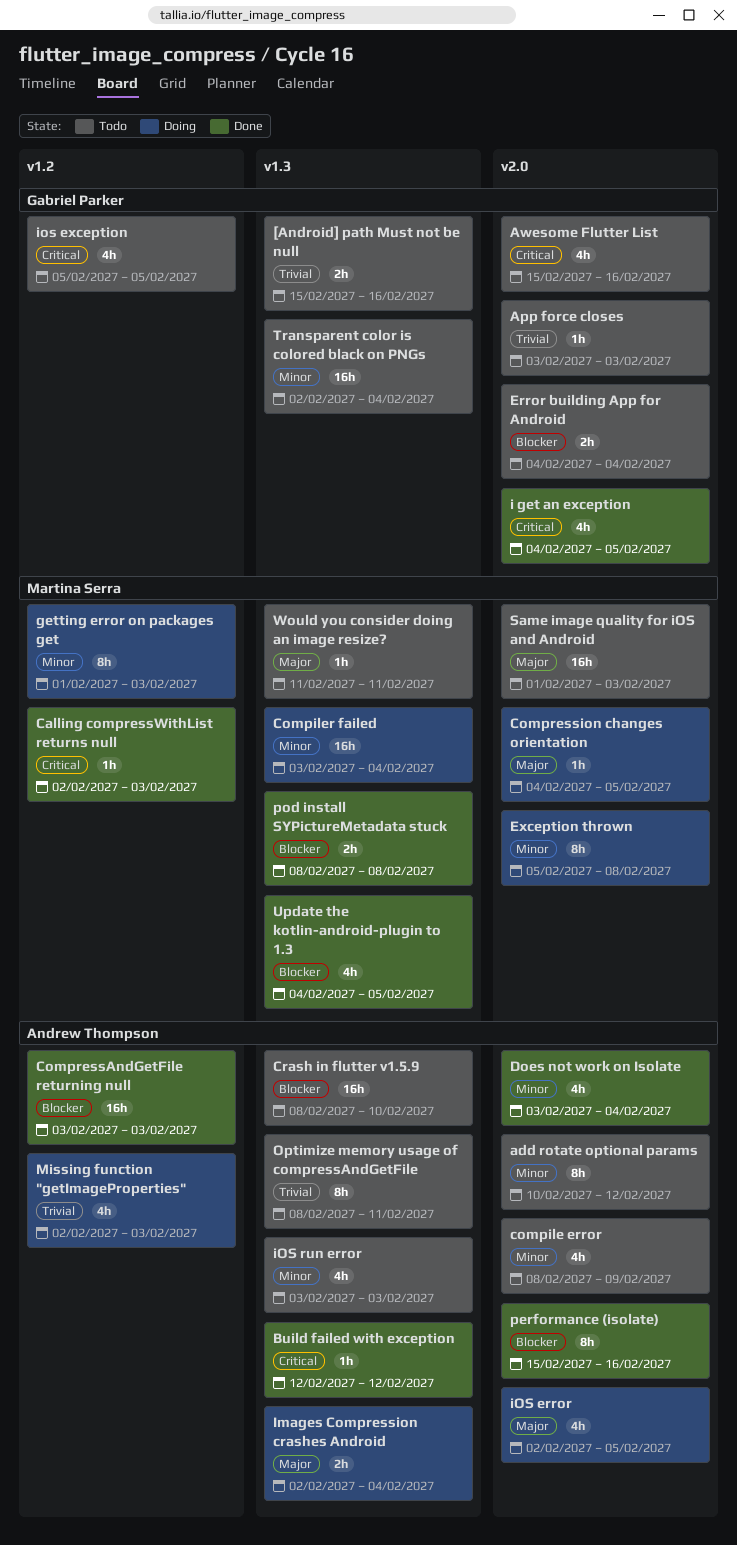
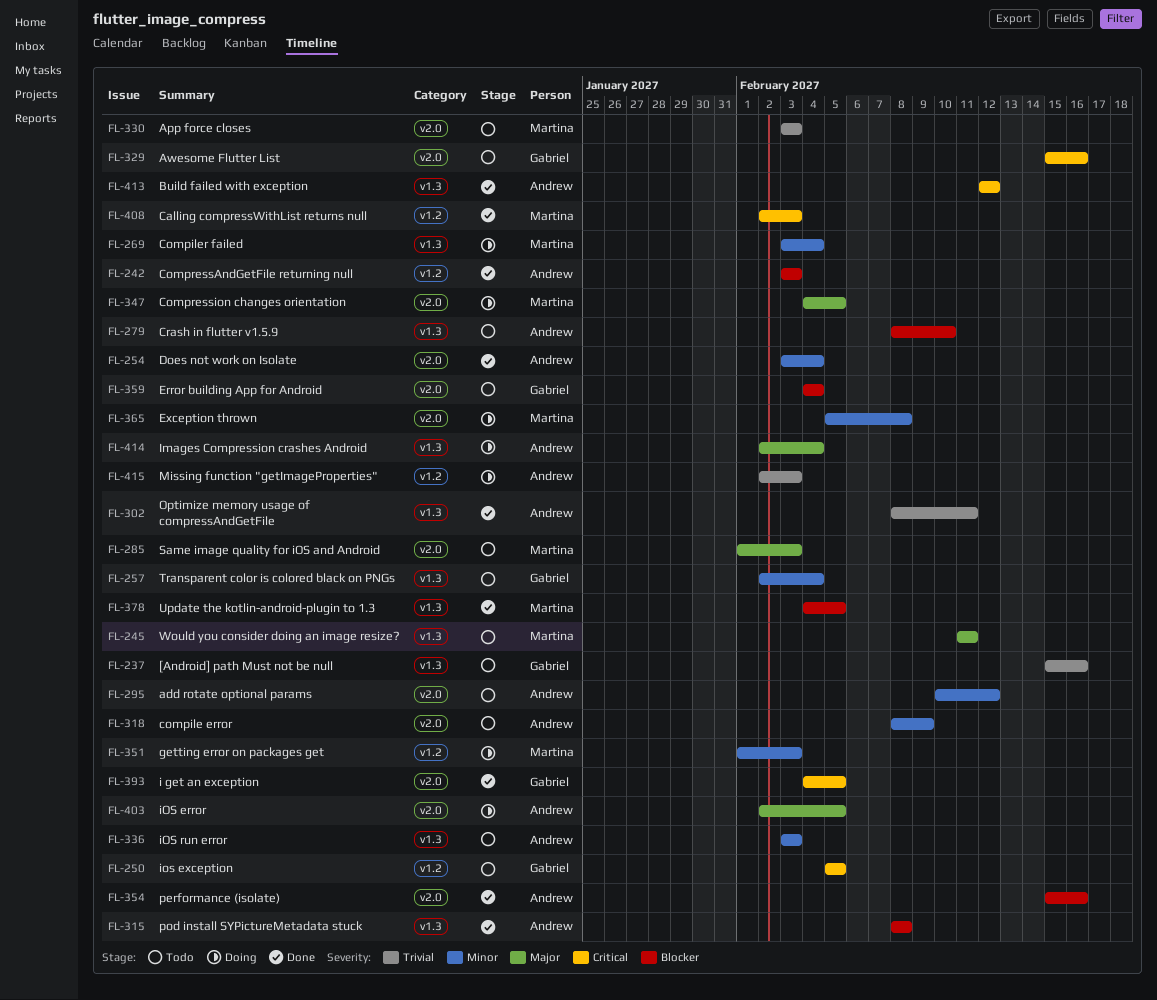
App force closes, owner: Gabriel Parker -> Martina Serra
Optimize memory usage of compressAndGetFile, status: Todo -> Done
pod install SYPictureMetadata stuck, owner: Martina Serra -> Andrew Thompson

